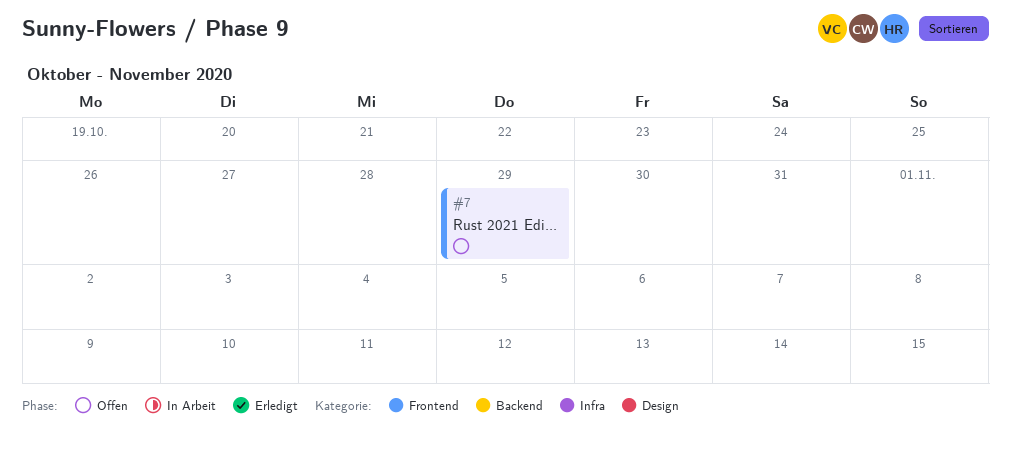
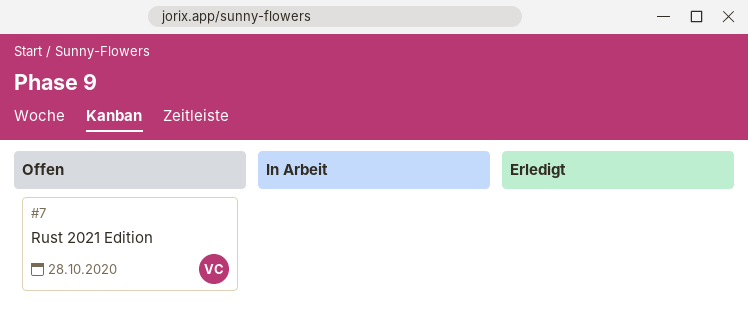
#7, due: Oct 29 -> Oct 28

